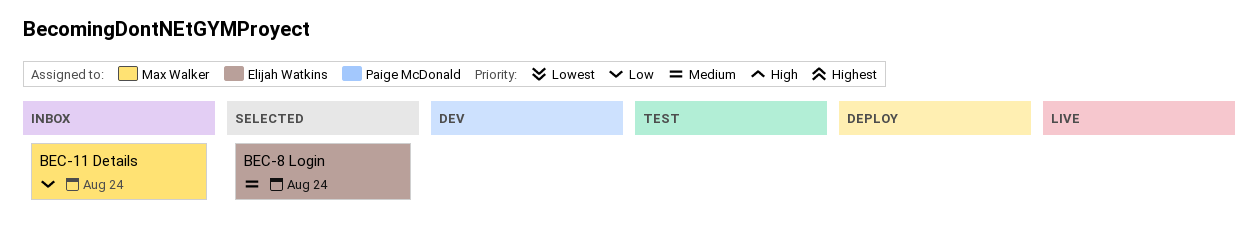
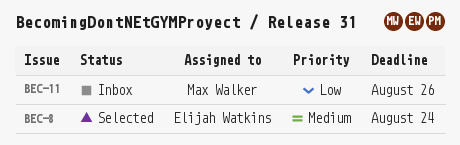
BEC-11, due: Aug 24 -> Aug 26

